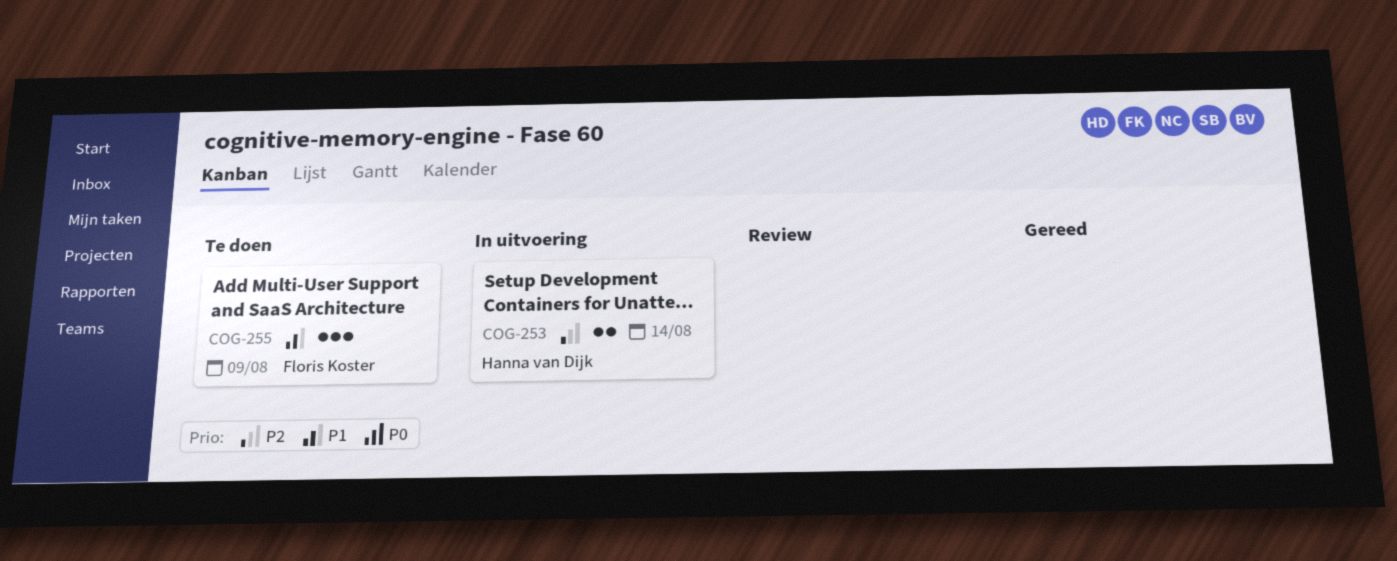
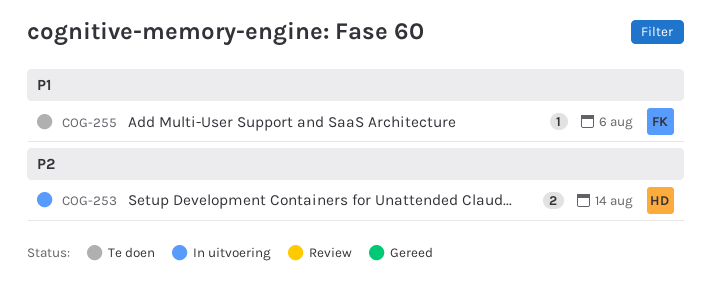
COG-255, estimate: 3 -> 1
COG-255, due: Aug 9 -> Aug 6

